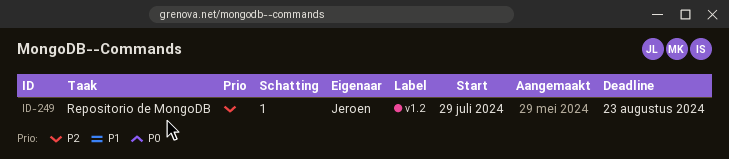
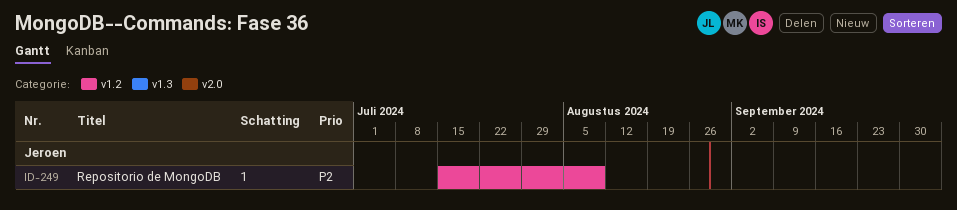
ID-249, start: Jul 29 -> Jul 15
ID-249, due: Aug 23 -> Aug 9

